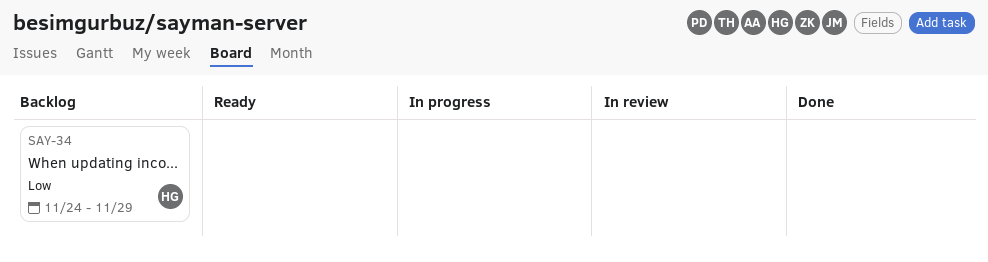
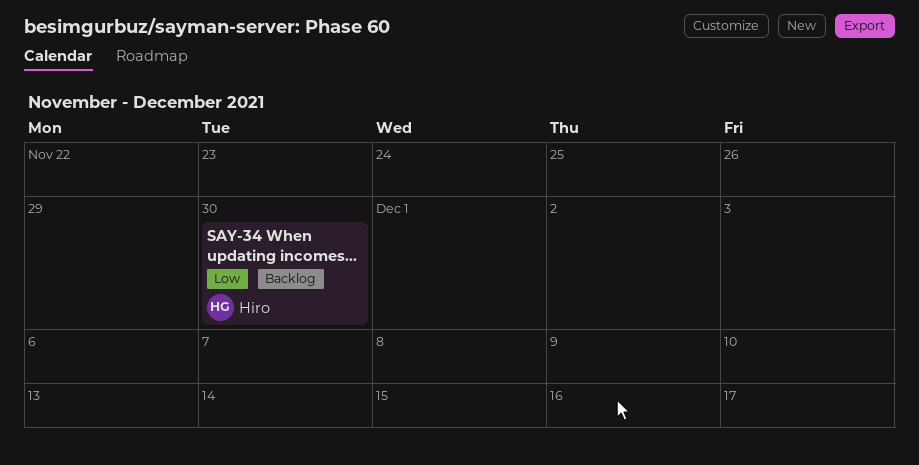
SAY-34, due: Nov 29 -> Nov 30

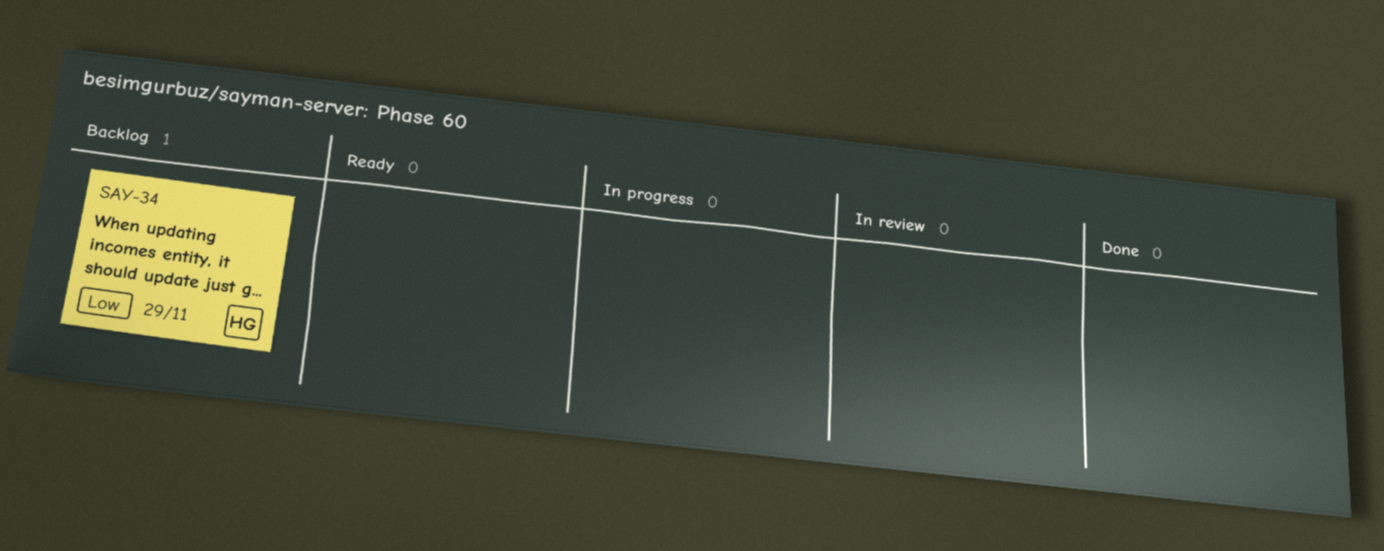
SAY-34, due: Nov 30 -> Nov 29

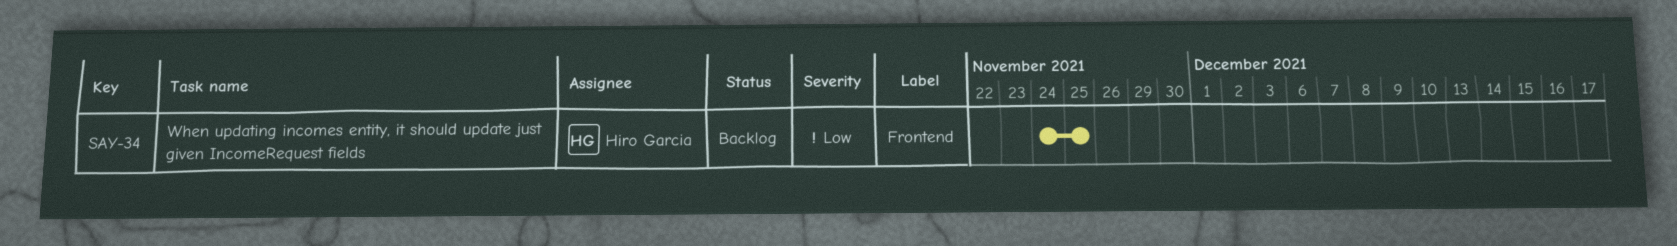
SAY-34, due: Nov 29 -> Nov 25

